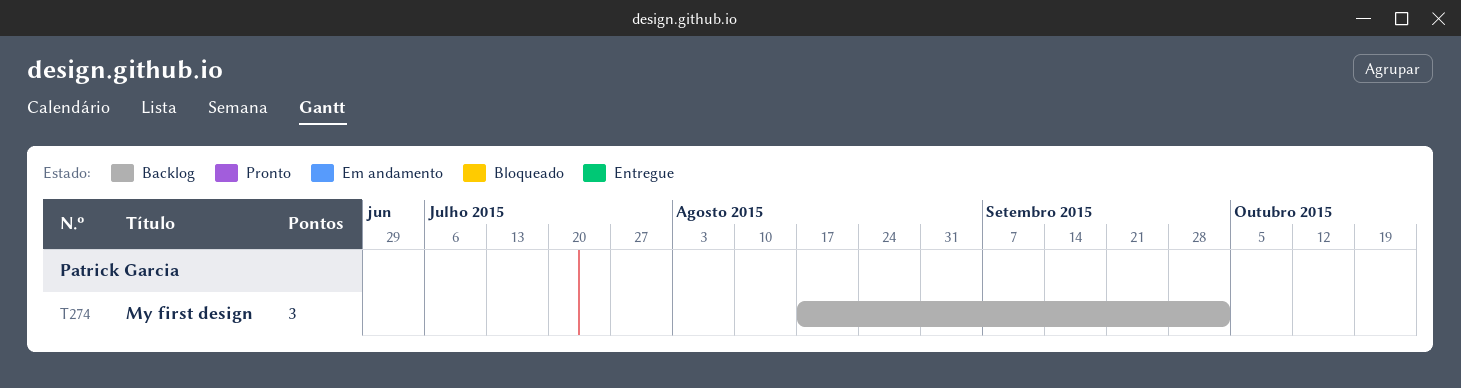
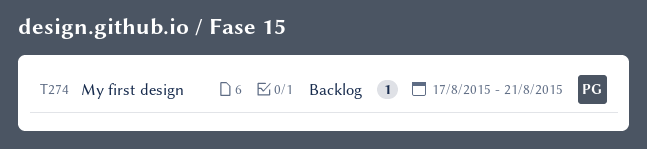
T274, estimate: 3 -> 1
T274, due: Oct 2 -> Aug 21

